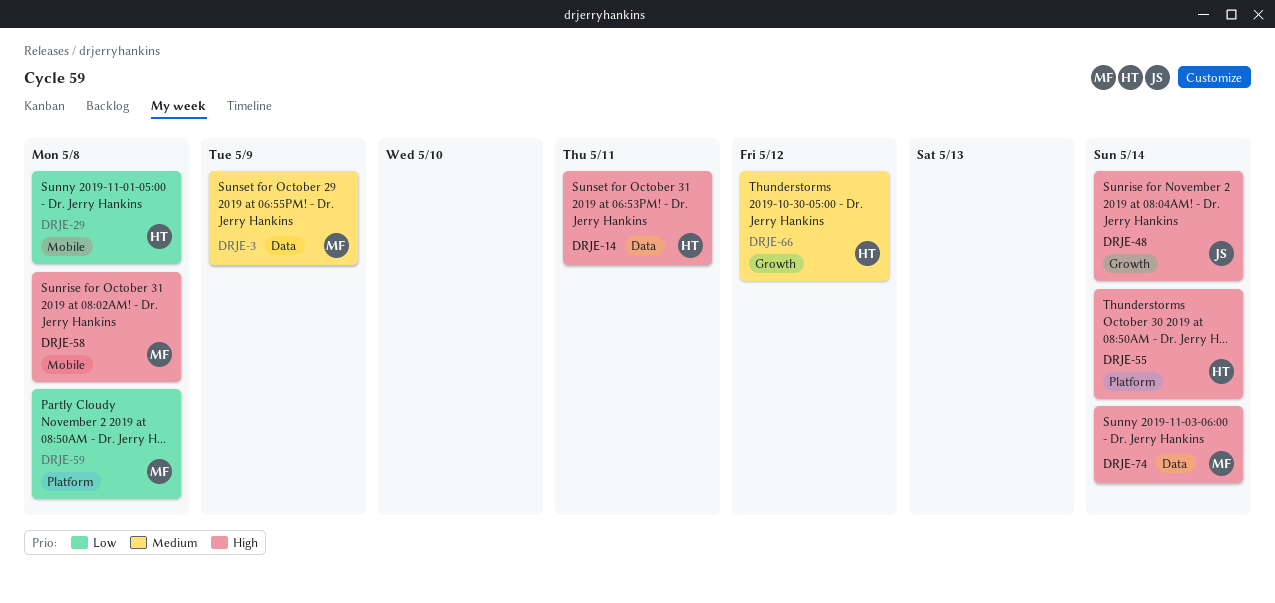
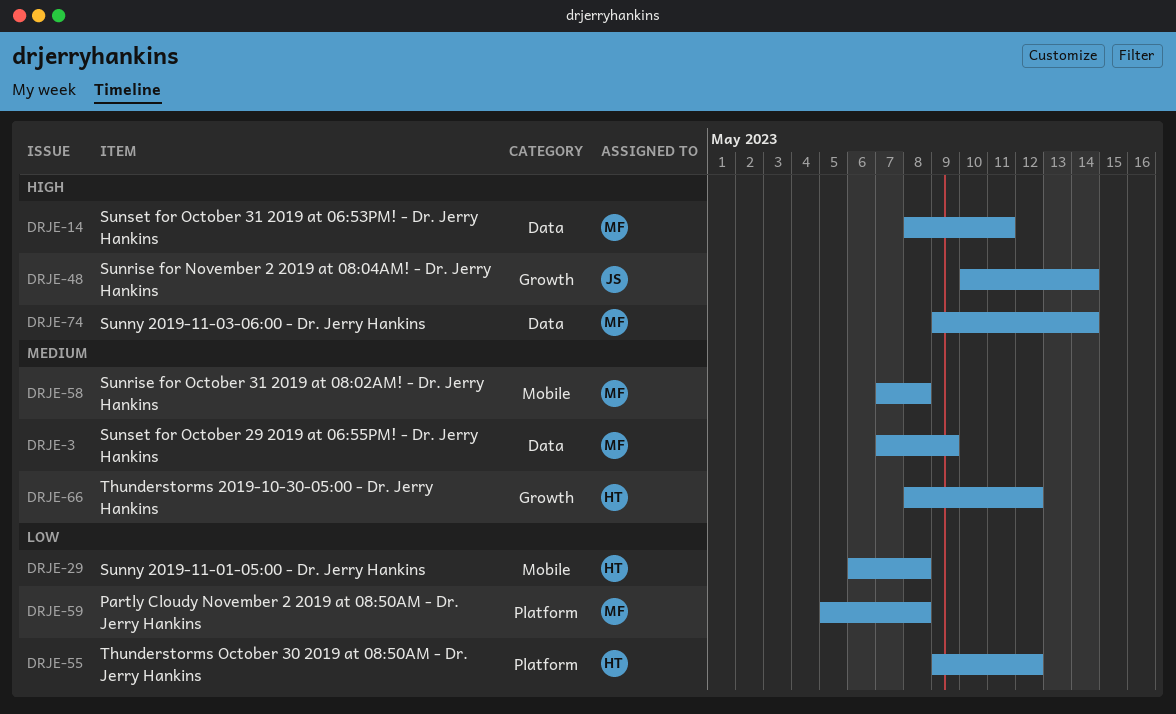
DRJE-14, owner: HT -> MF
DRJE-55, priority: High -> Low
DRJE-55, due: May 14 -> May 12
DRJE-58, priority: High -> Medium

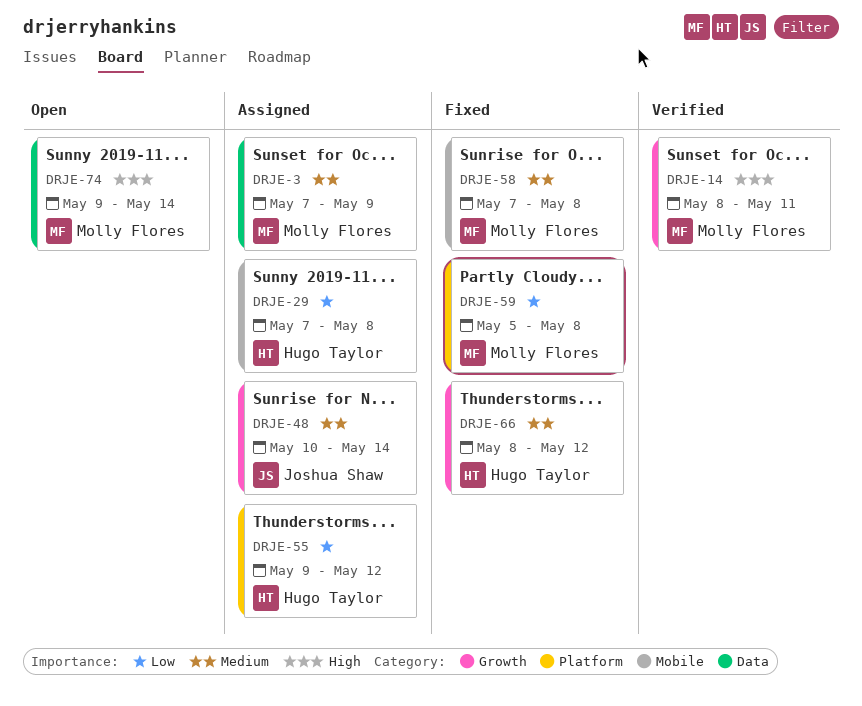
DRJE-14, label: Data -> Growth
DRJE-29, start: May 6 -> May 7
DRJE-48, priority: High -> Medium

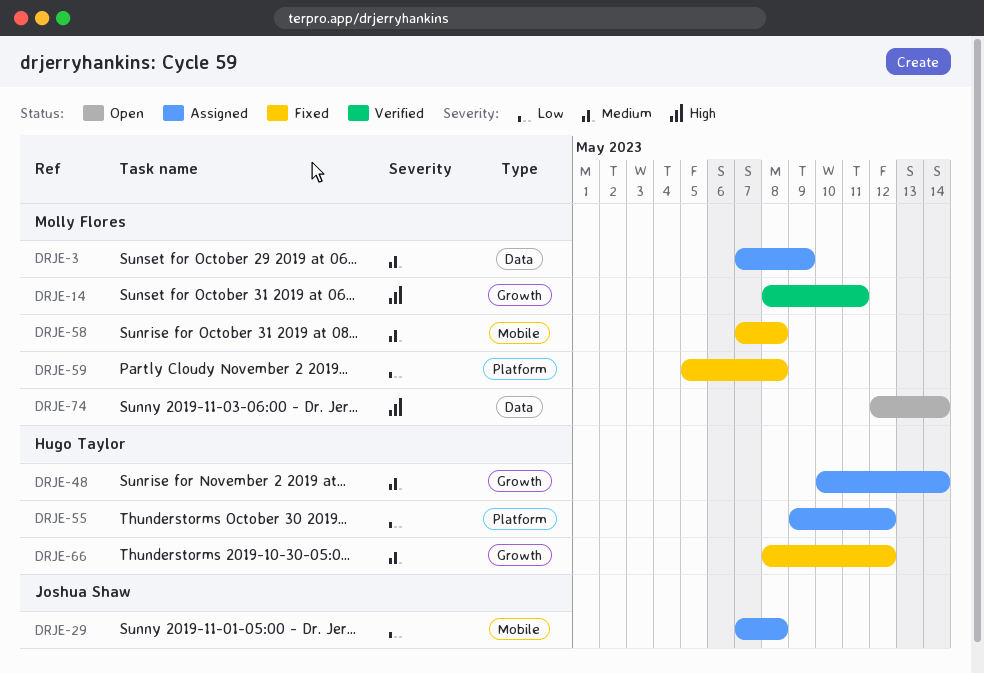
DRJE-29, owner: Hugo Taylor -> Joshua Shaw
DRJE-48, owner: Joshua Shaw -> Hugo Taylor
DRJE-74, start: May 9 -> May 12

